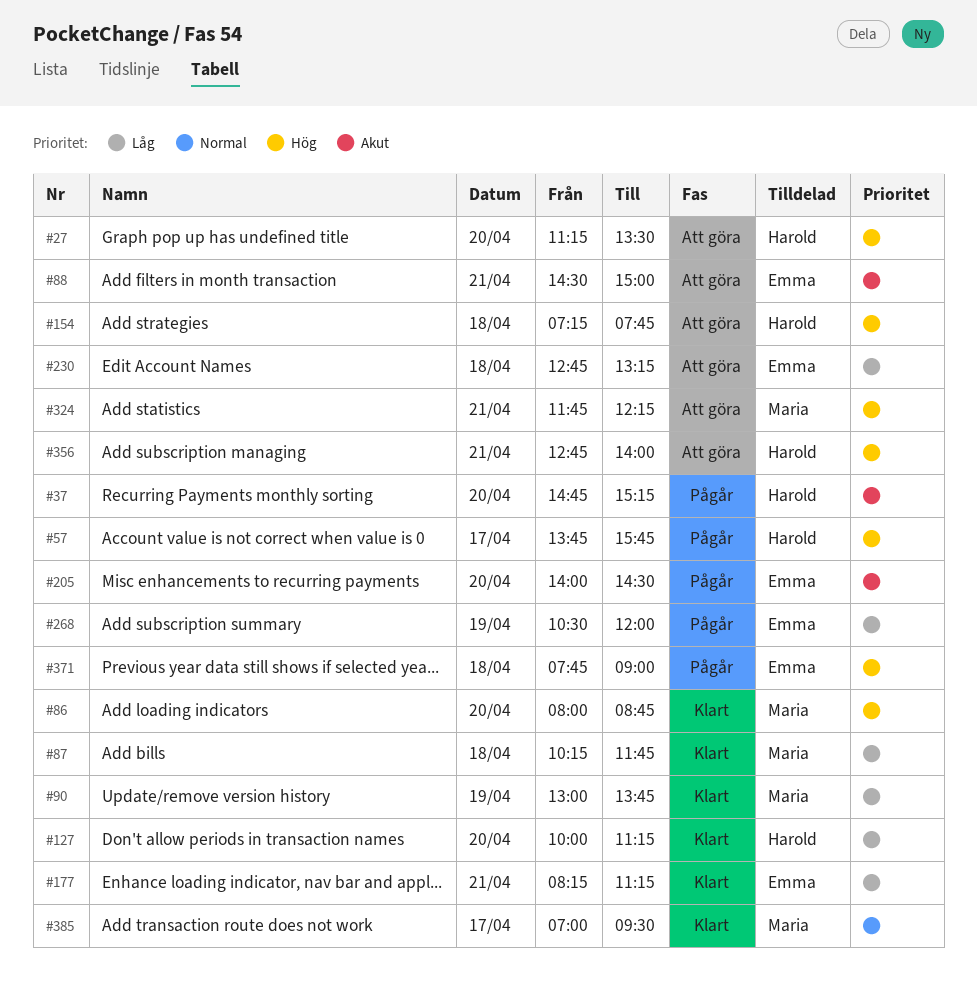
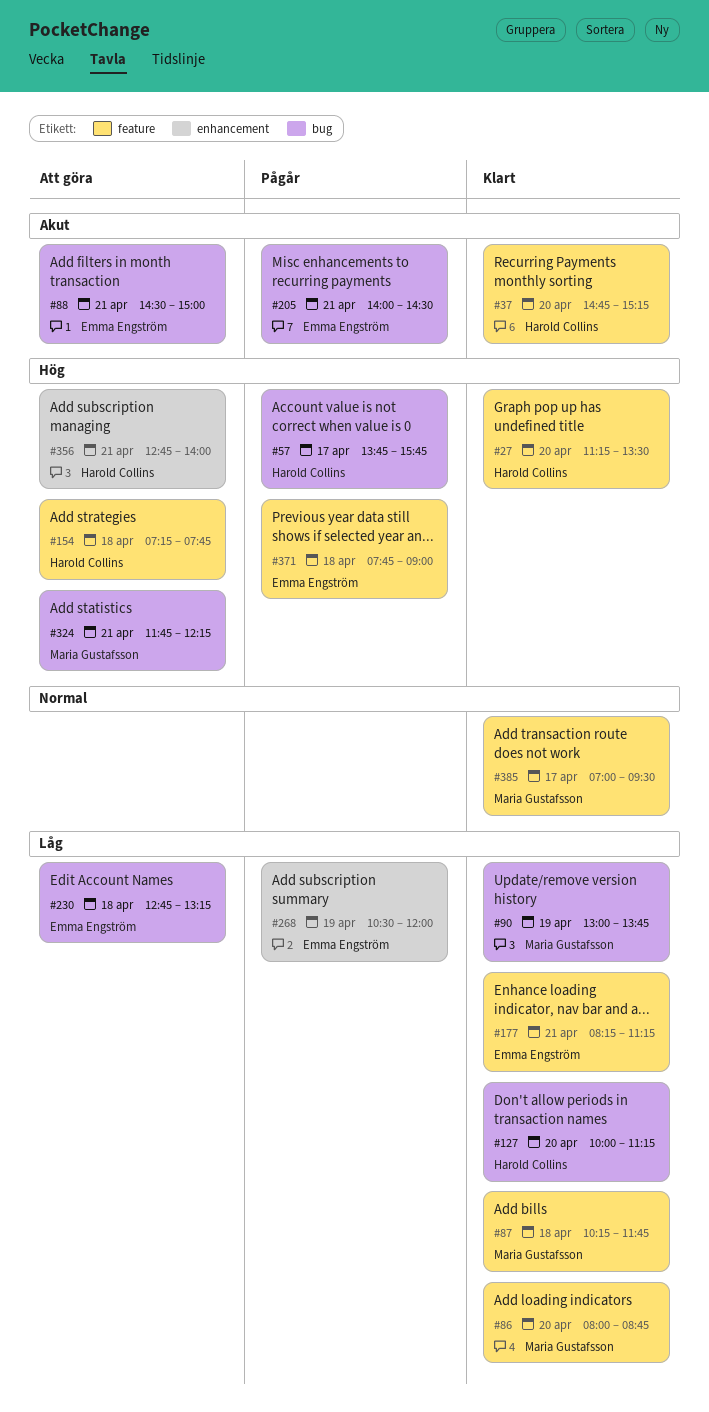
#27, status: Att göra -> Klart
#37, status: Pågår -> Klart
#86, priority: Hög -> Låg
#205, day: Apr 20 -> Apr 21

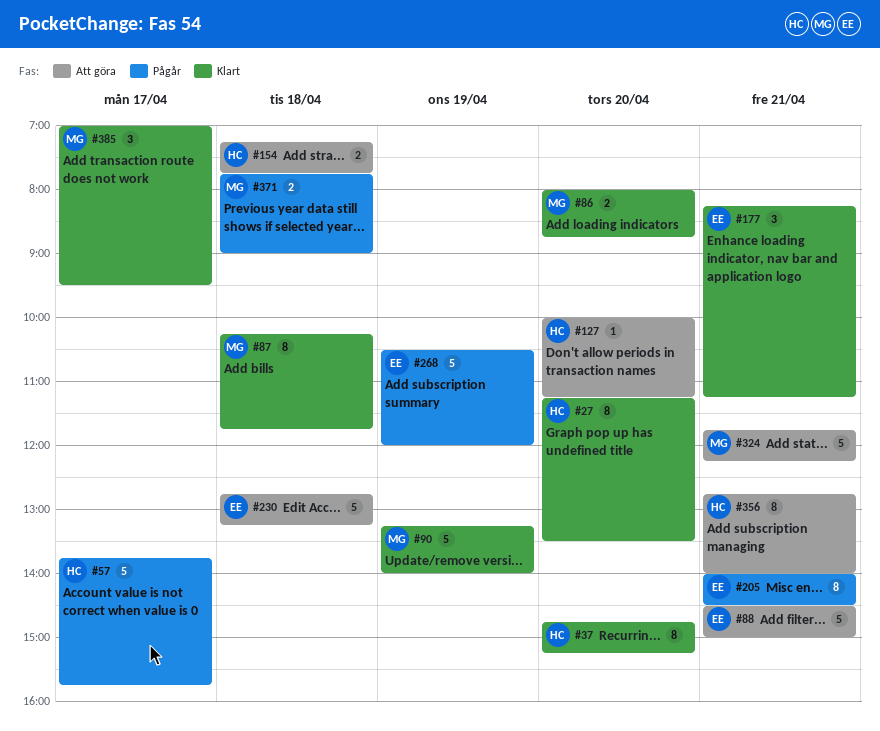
#90, begins: 13:00 -> 13:15
#90, ends: 13:45 -> 14:00
#127, status: Klart -> Att göra
#371, owner: Emma Engström -> Maria Gustafsson

